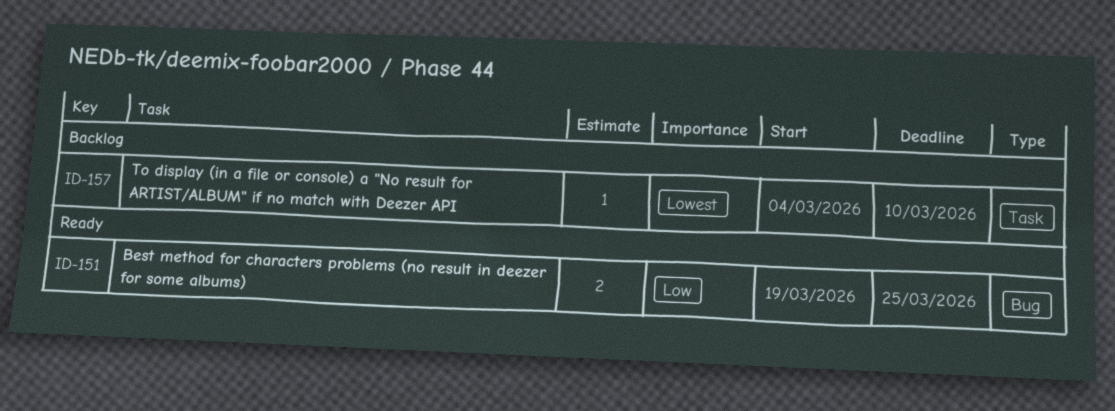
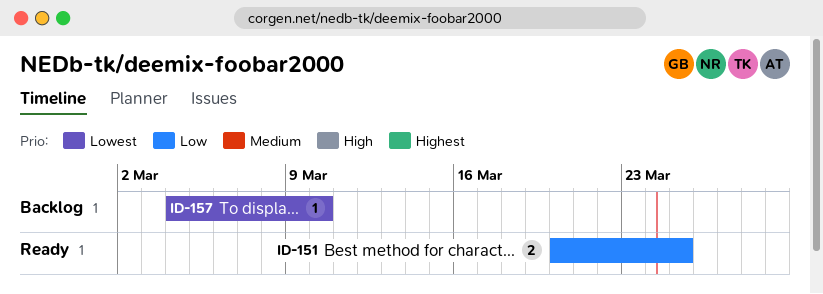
ID-151, start: Mar 19 -> Mar 20

